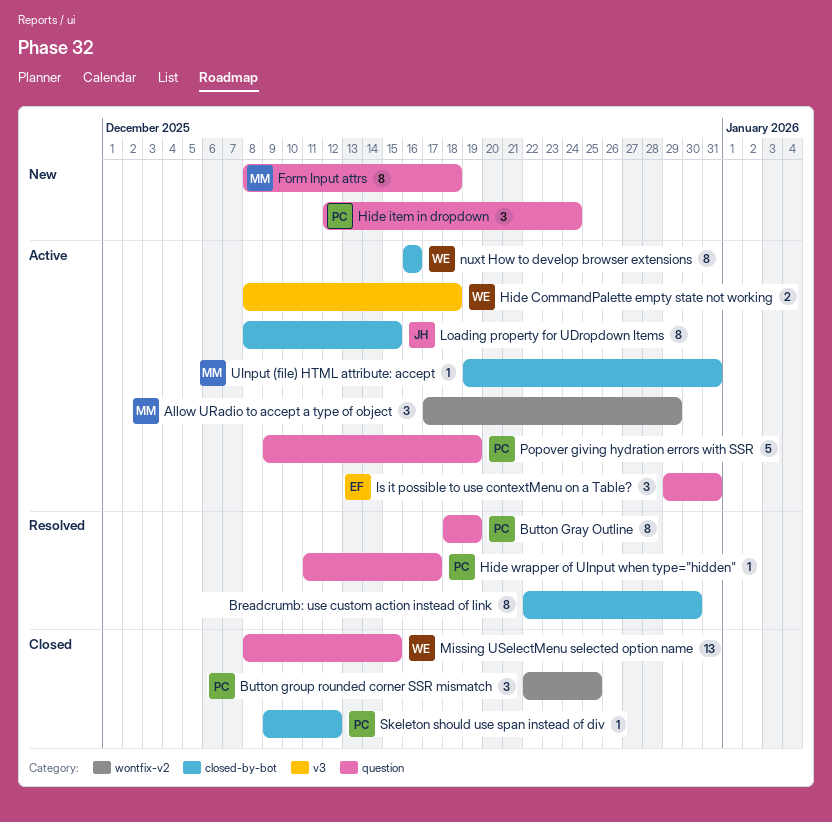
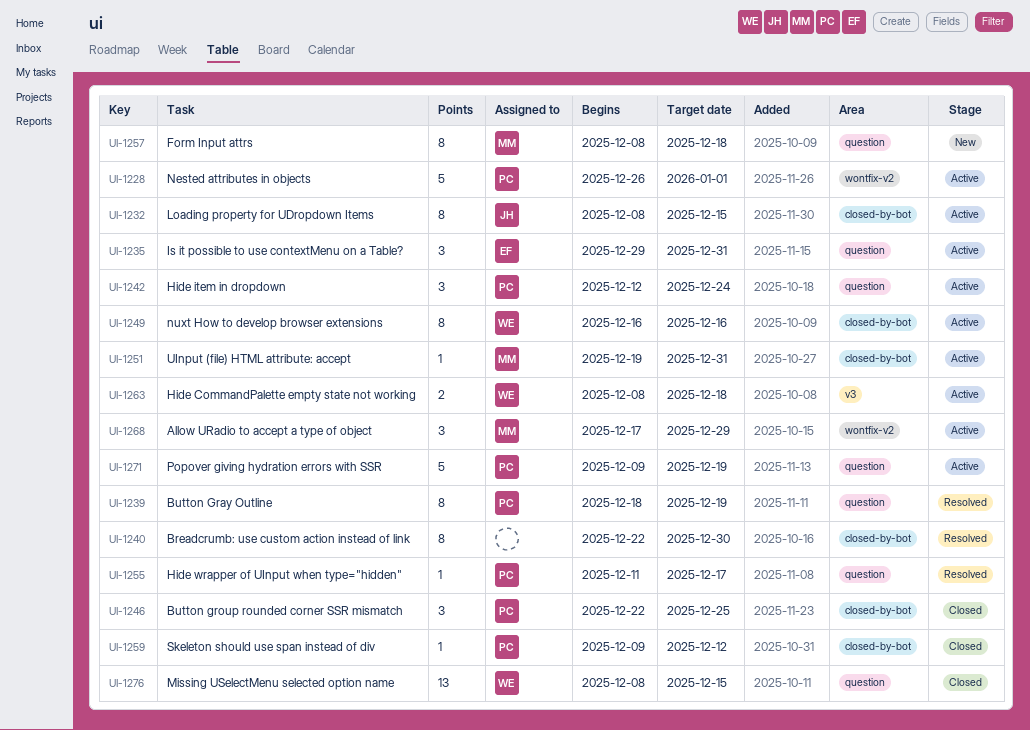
Button group rounded corner SSR mismatch, label: wontfix-v2 -> closed-by-bot
Hide item in dropdown, status: New -> Active
Nested attributes in objects: none -> present

